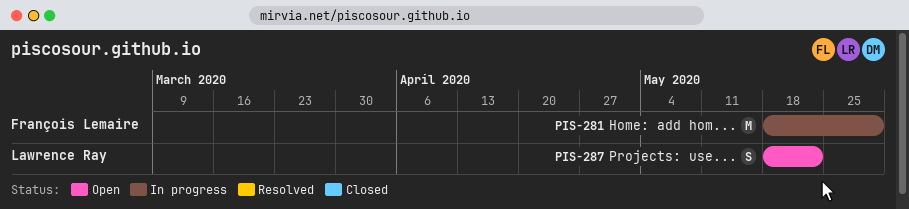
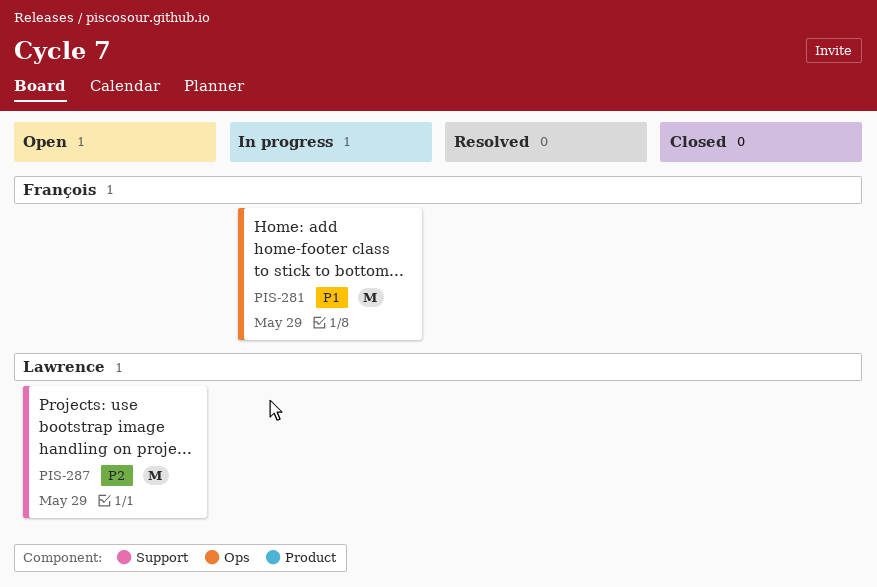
PIS-287, estimate: S -> M
PIS-287, due: May 22 -> May 29

